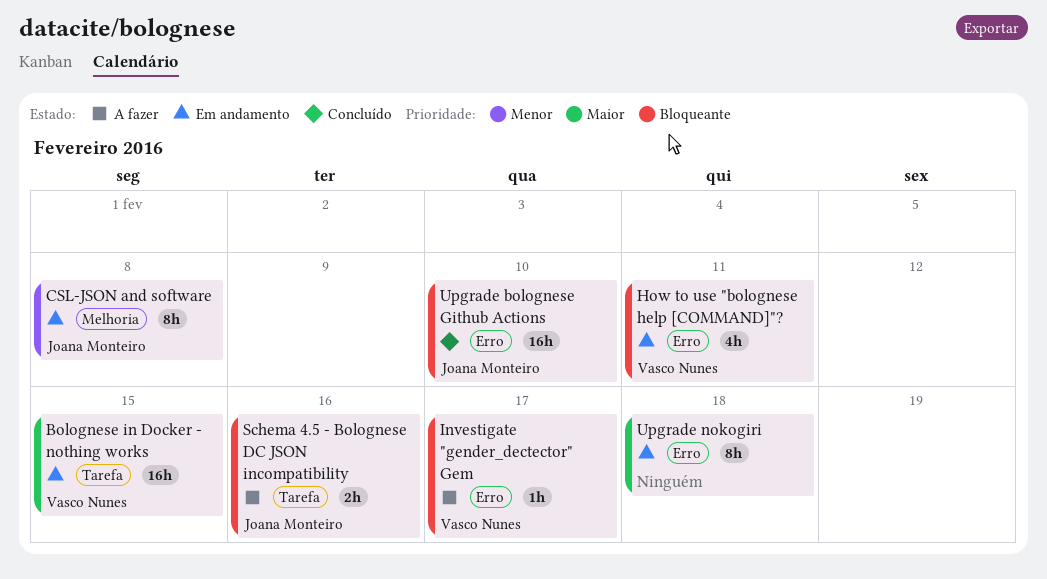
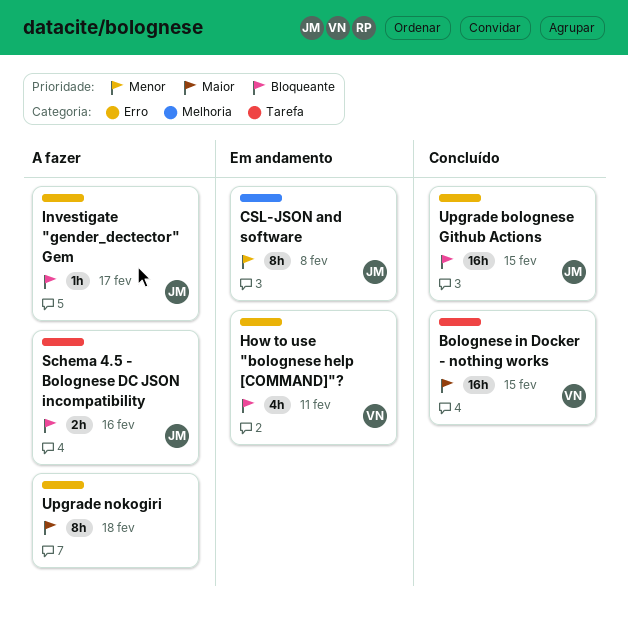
Bolognese in Docker - nothing works, status: Em andamento -> Concluído
Investigate "gender_dectector" Gem, owner: Vasco Nunes -> Joana Monteiro
Upgrade bolognese Github Actions, due: Feb 10 -> Feb 15
Upgrade nokogiri, status: Em andamento -> A fazer

